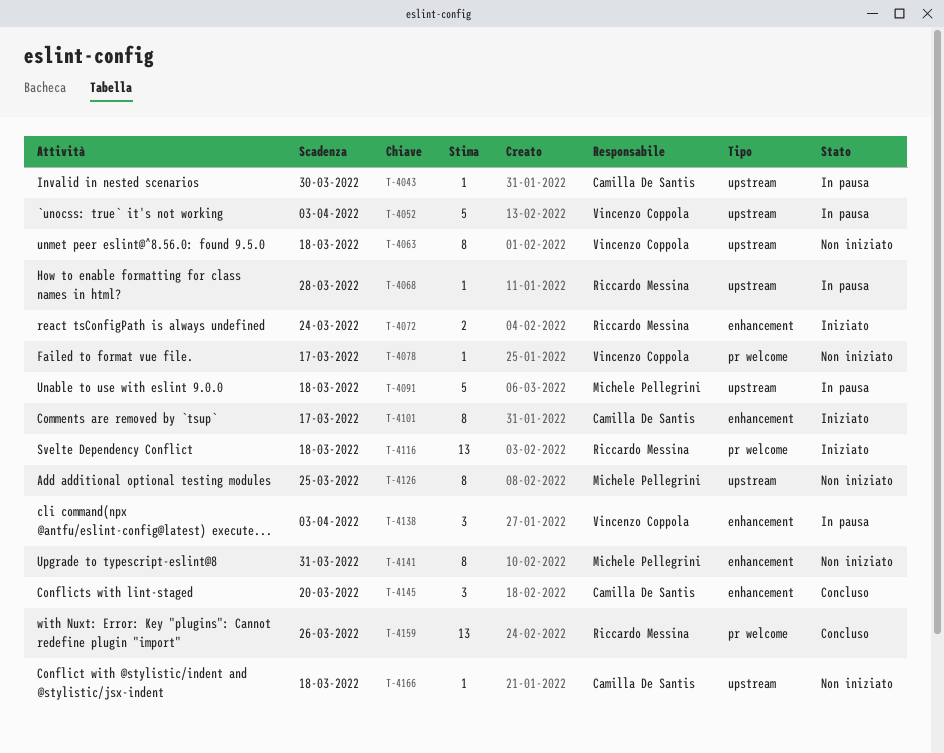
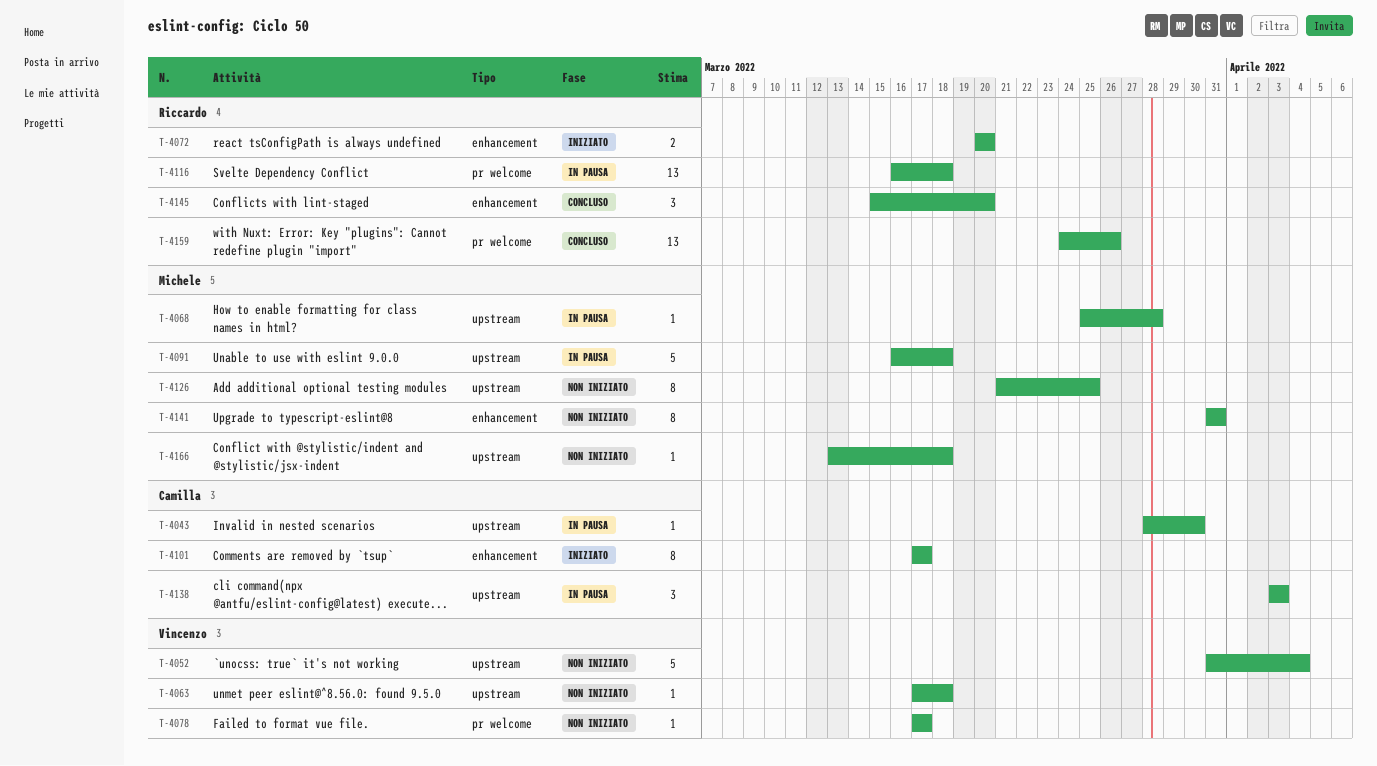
T-4052, status: In pausa -> Non iniziato
T-4052, due: Apr 3 -> Apr 4
T-4063, estimate: 8 -> 1
T-4068, owner: Riccardo Messina -> Michele Pellegrini
T-4072, due: Mar 24 -> Mar 20
T-4116, status: Iniziato -> In pausa
T-4138, owner: Vincenzo Coppola -> Camilla De Santis
T-4138, label: enhancement -> upstream
T-4145, owner: Camilla De Santis -> Riccardo Messina
T-4166, owner: Camilla De Santis -> Michele Pellegrini

